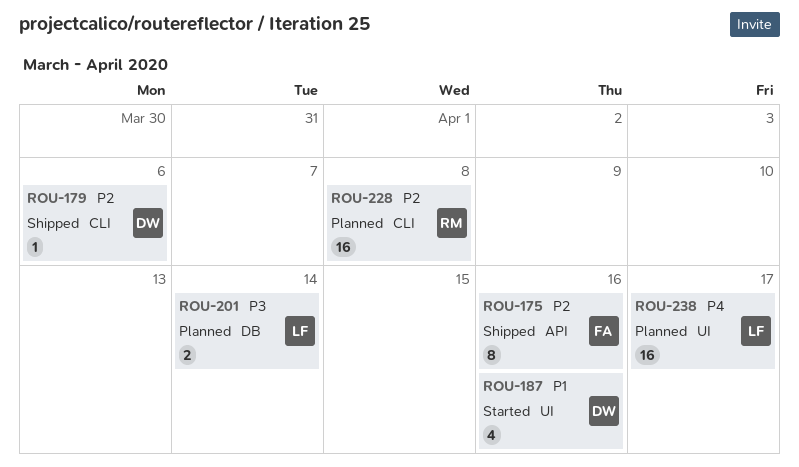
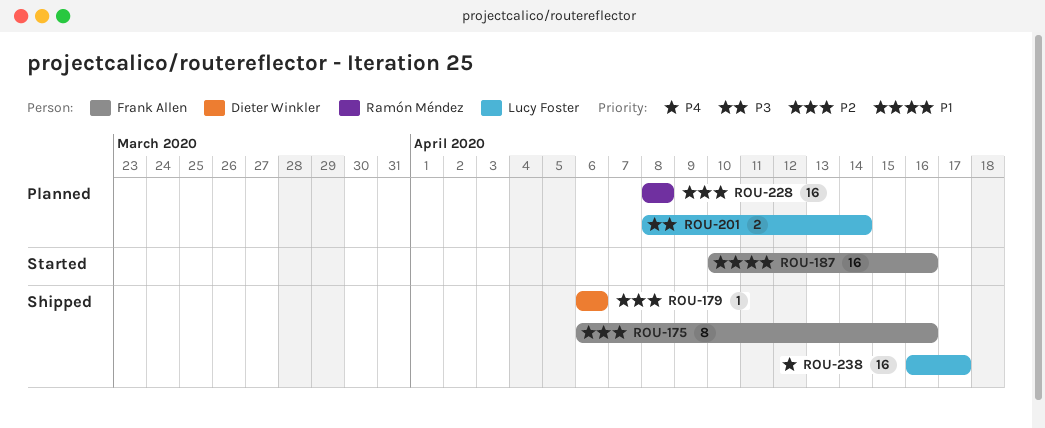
ROU-187, owner: Dieter Winkler -> Frank Allen
ROU-187, estimate: 4 -> 16
ROU-238, status: Planned -> Shipped

